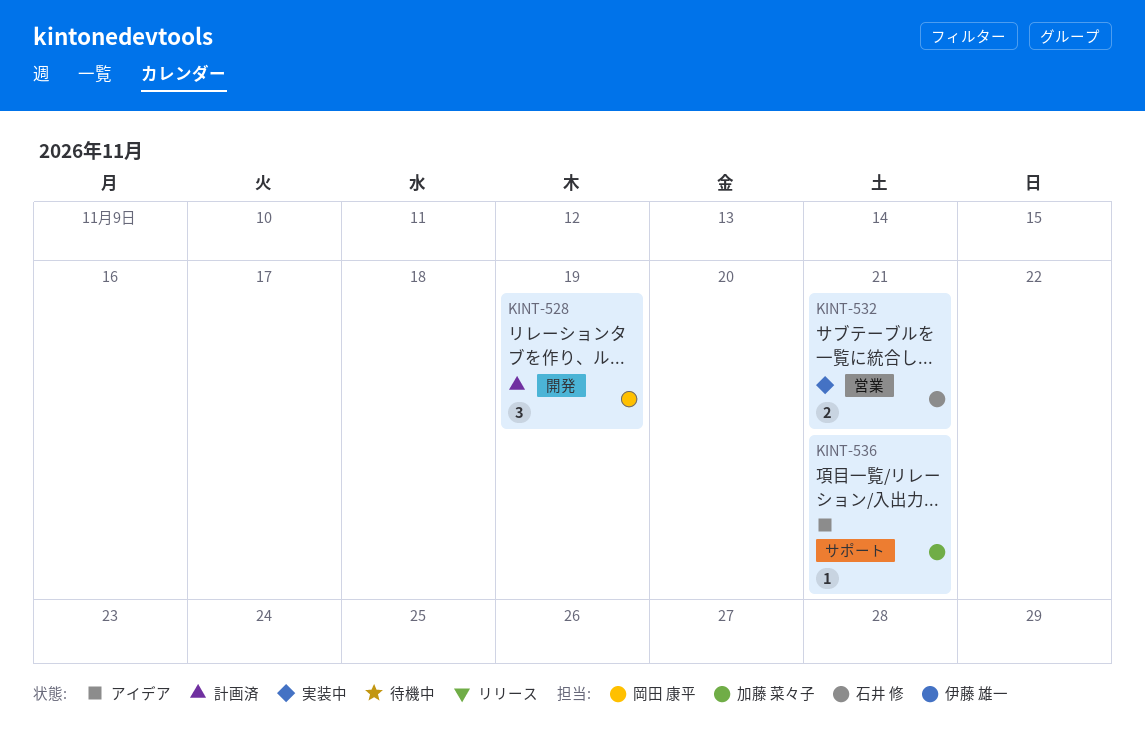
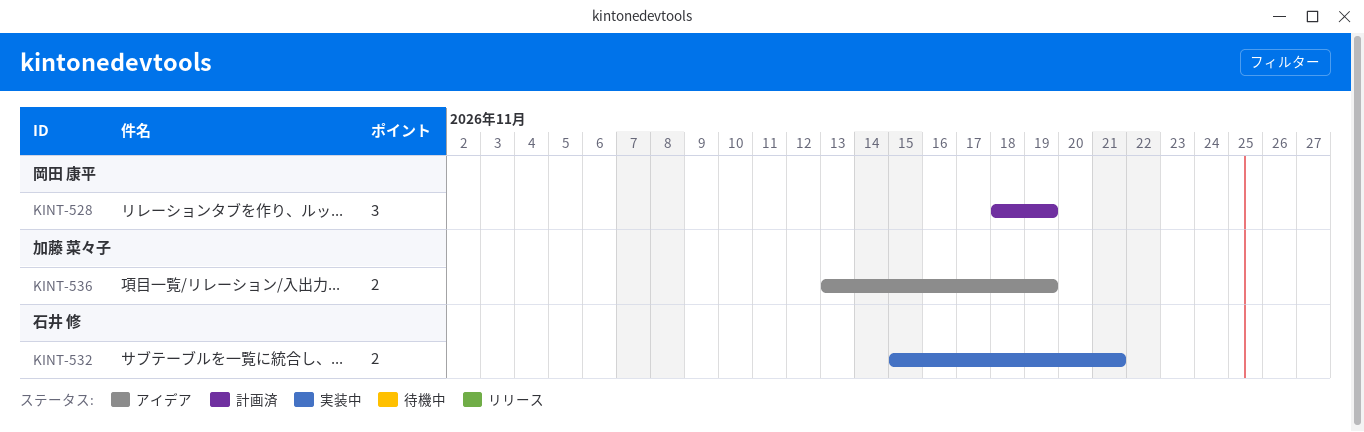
KINT-536, estimate: 1 -> 2
KINT-536, due: Nov 21 -> Nov 19

